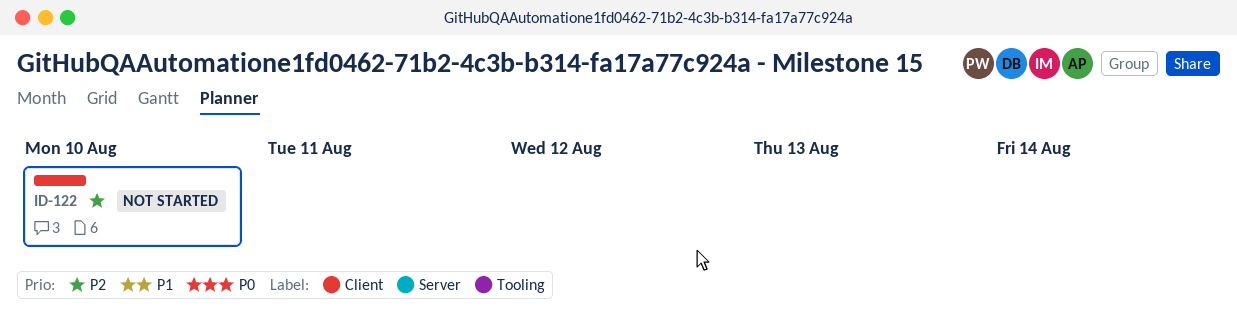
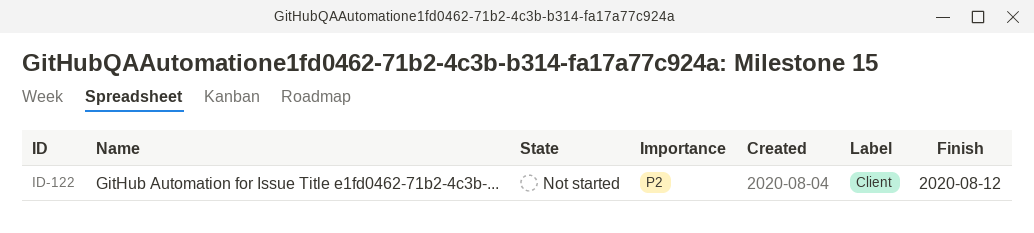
ID-122, due: Aug 10 -> Aug 12

